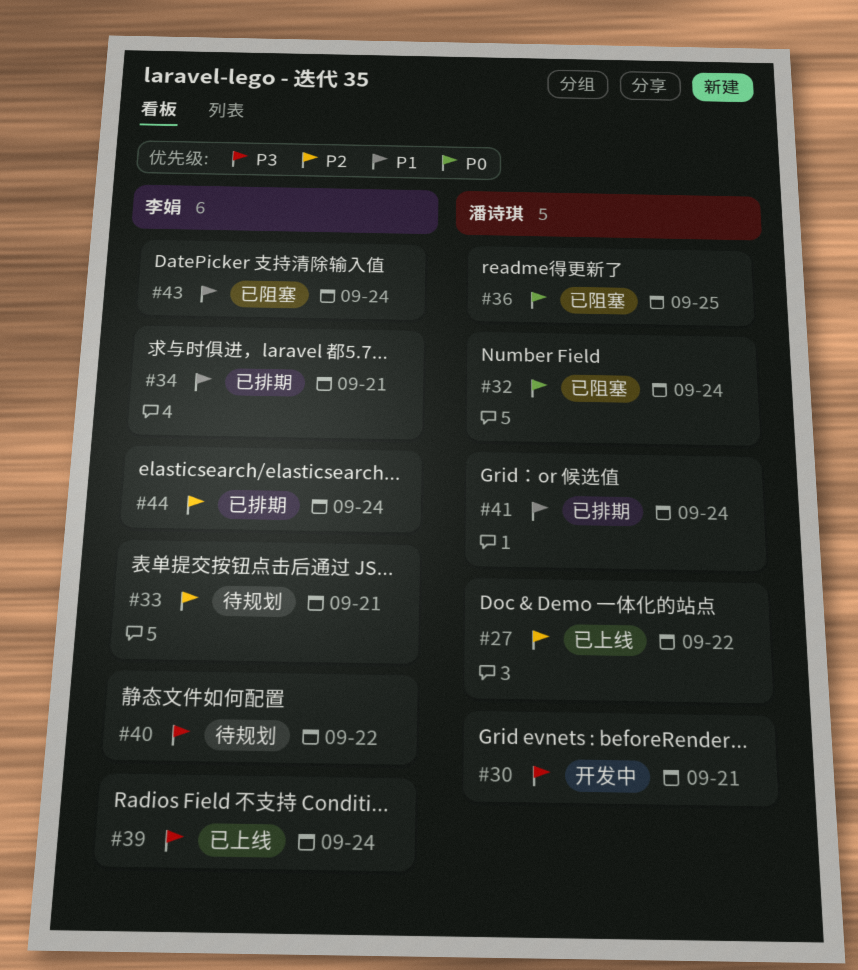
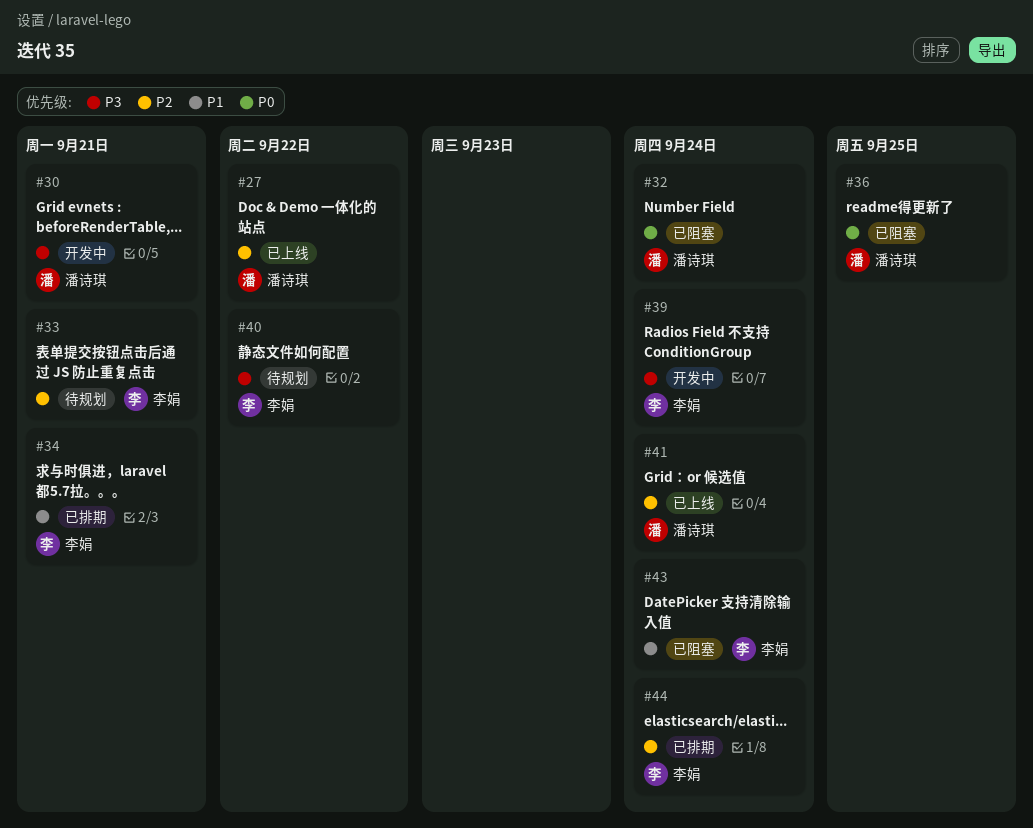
#39, status: 已上线 -> 开发中
#41, status: 已排期 -> 已上线
#41, priority: P1 -> P2

